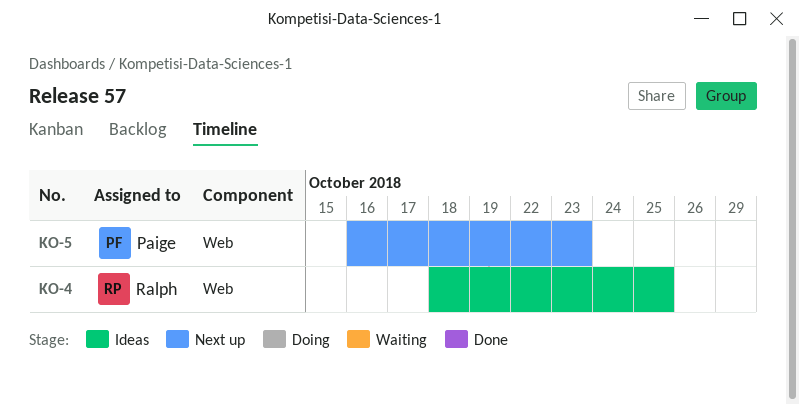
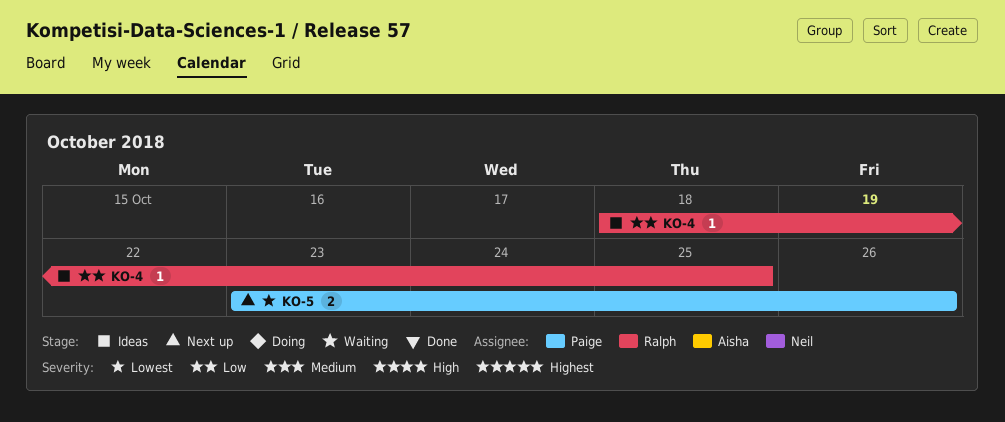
KO-5, start: Oct 16 -> Oct 23
KO-5, due: Oct 23 -> Oct 26

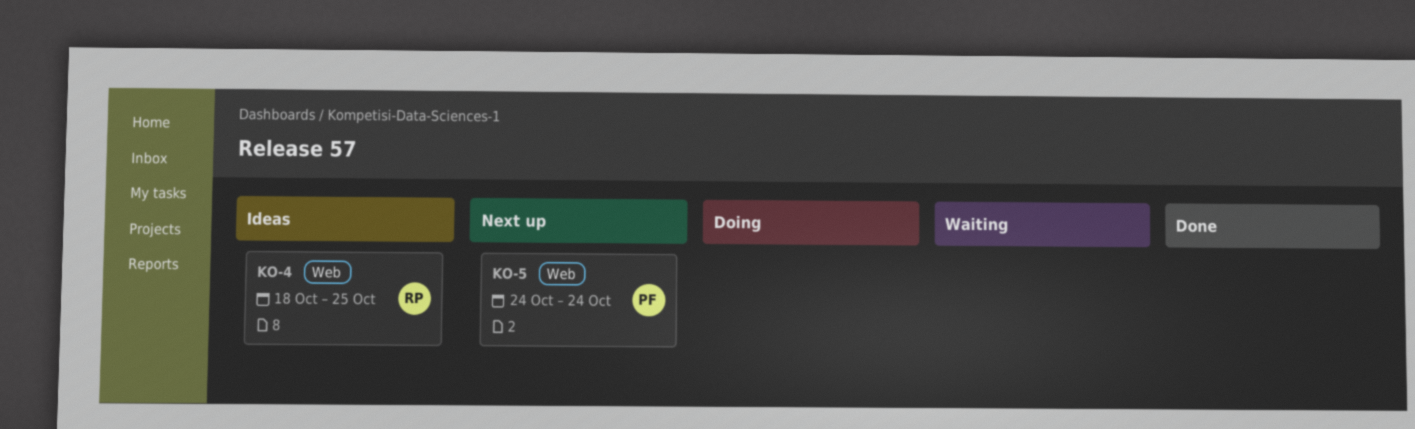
KO-5, start: Oct 23 -> Oct 24
KO-5, due: Oct 26 -> Oct 24

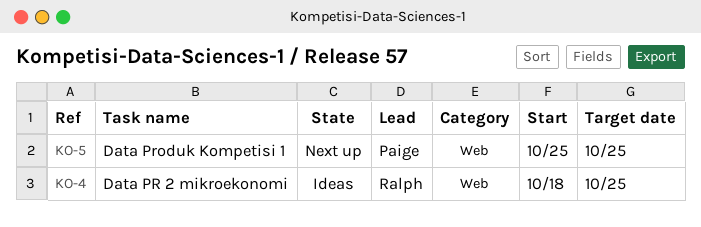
KO-5, start: Oct 24 -> Oct 25
KO-5, due: Oct 24 -> Oct 25

